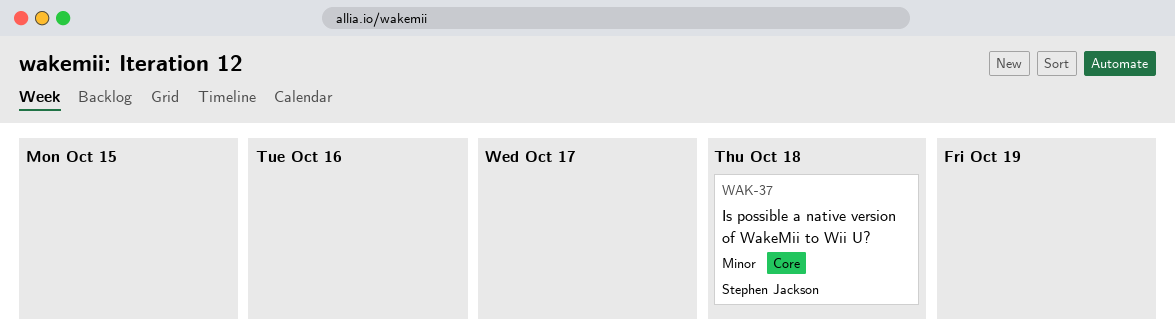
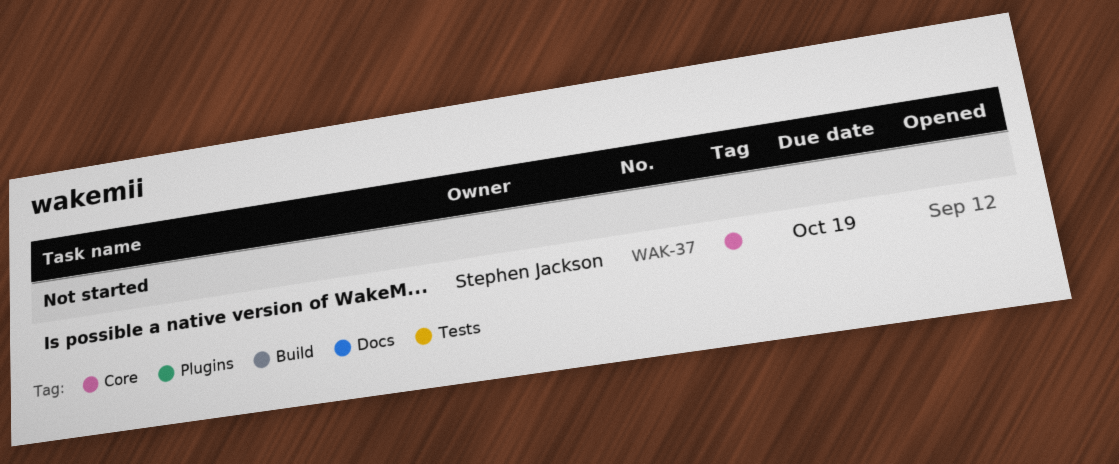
WAK-37, due: Oct 18 -> Oct 19

